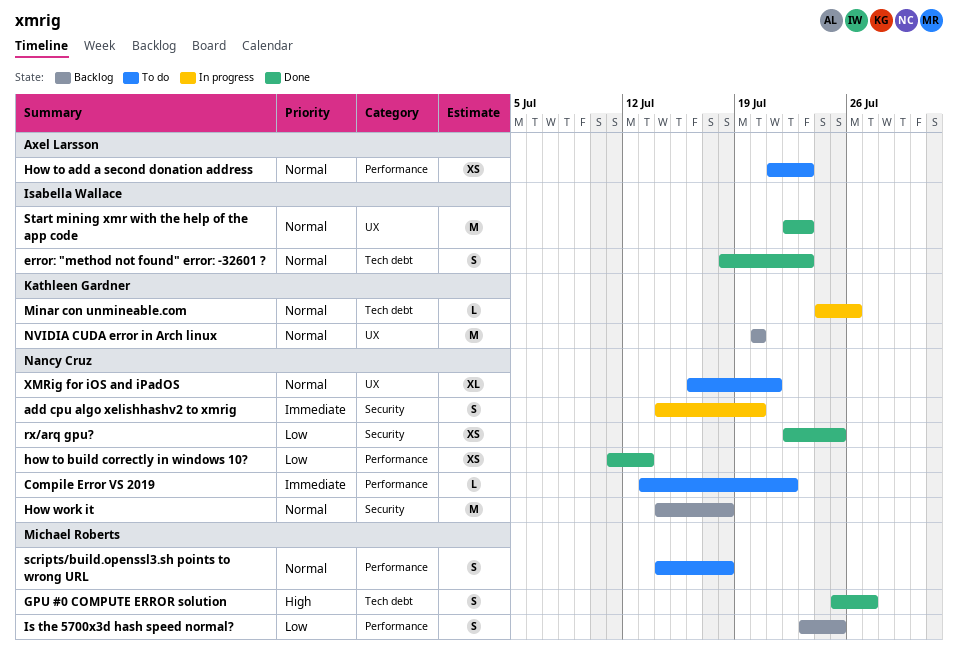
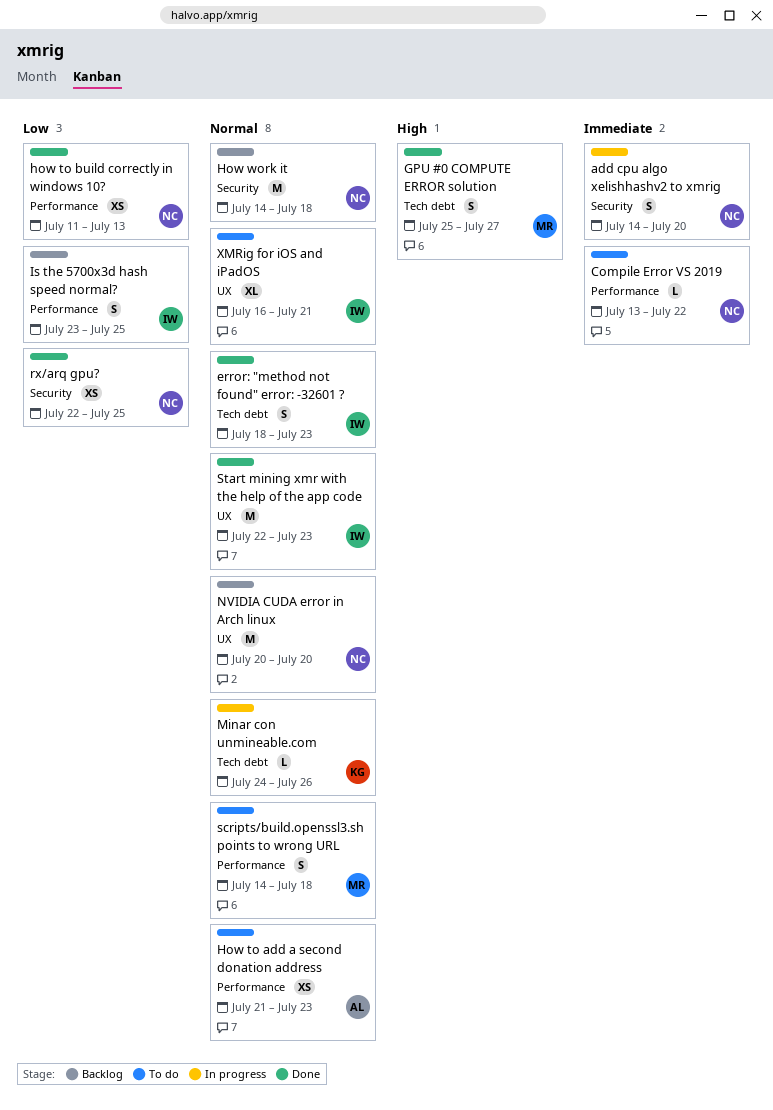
Is the 5700x3d hash speed normal?, owner: Michael Roberts -> Isabella Wallace
NVIDIA CUDA error in Arch linux, owner: Kathleen Gardner -> Nancy Cruz
XMRig for iOS and iPadOS, owner: Nancy Cruz -> Isabella Wallace

